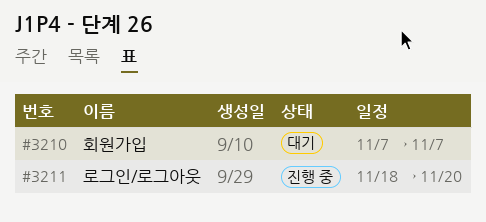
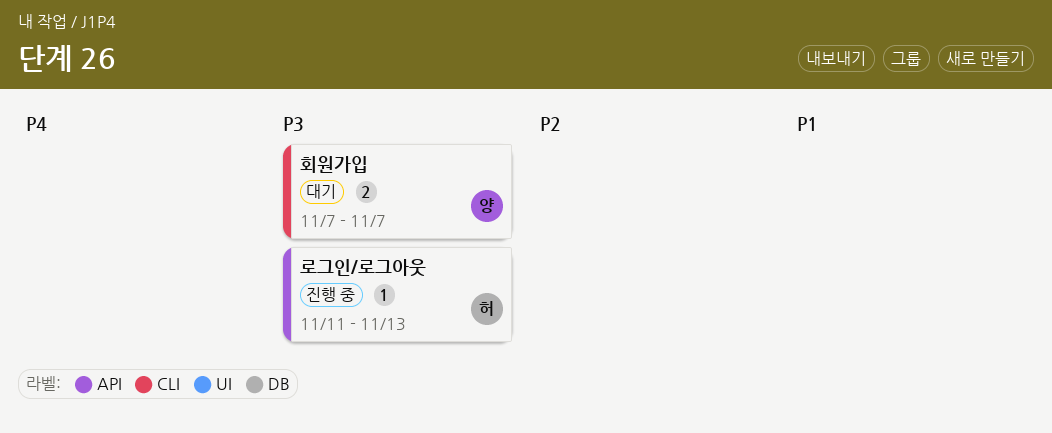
로그인/로그아웃, start: Nov 18 -> Nov 11
로그인/로그아웃, due: Nov 20 -> Nov 13

